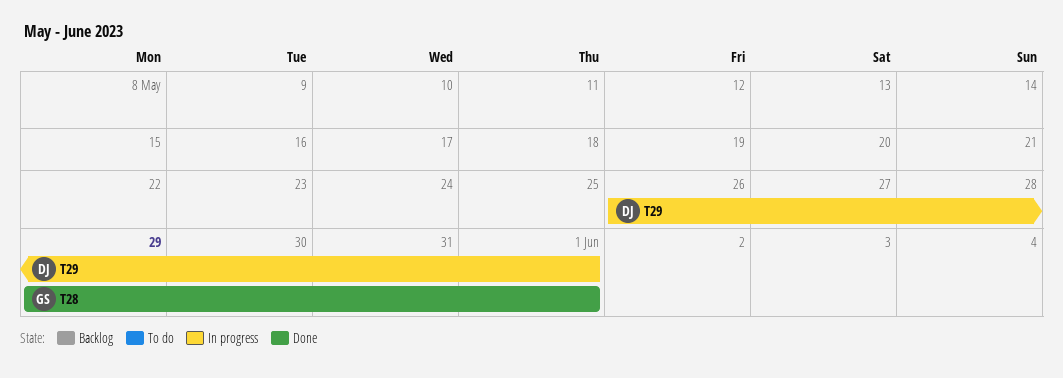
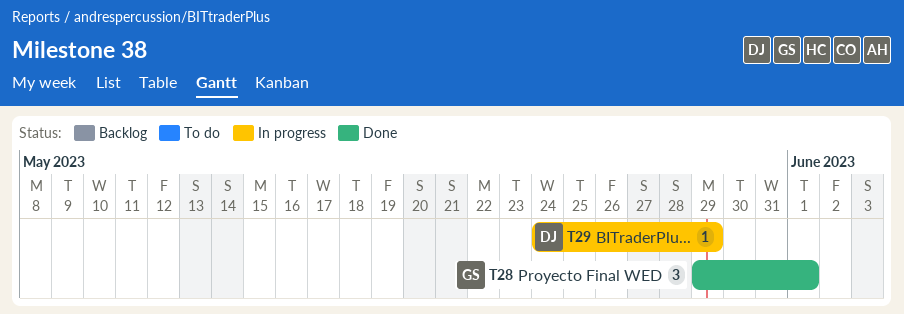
T29, start: May 26 -> May 24
T29, due: Jun 1 -> May 29

